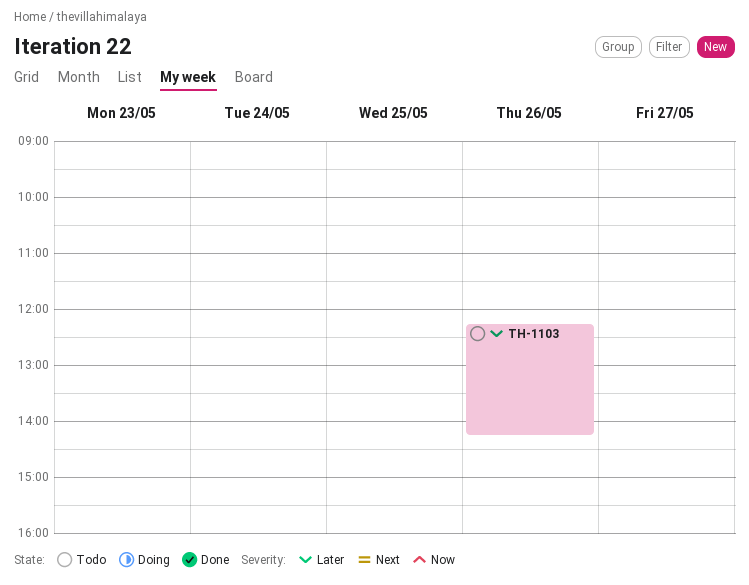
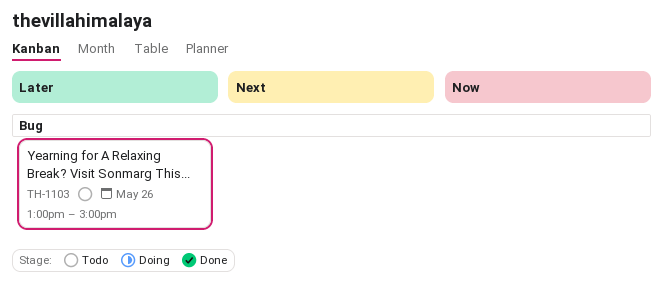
TH-1103, begins: 12:15 -> 13:00
TH-1103, ends: 14:15 -> 15:00

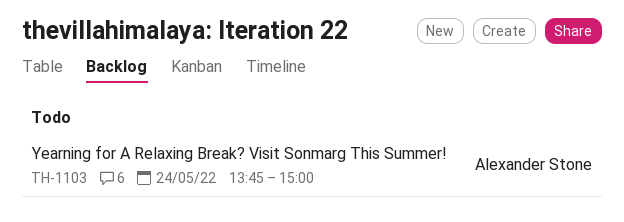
TH-1103, day: May 26 -> May 24
TH-1103, begins: 13:00 -> 13:45

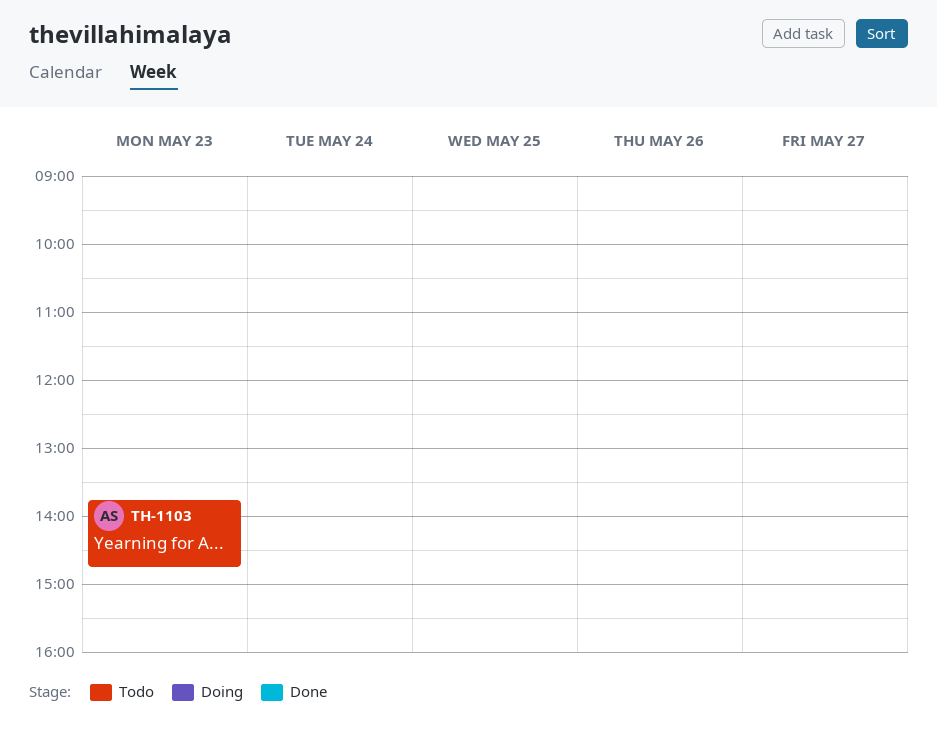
TH-1103, day: May 24 -> May 23
TH-1103, ends: 15:00 -> 14:45

